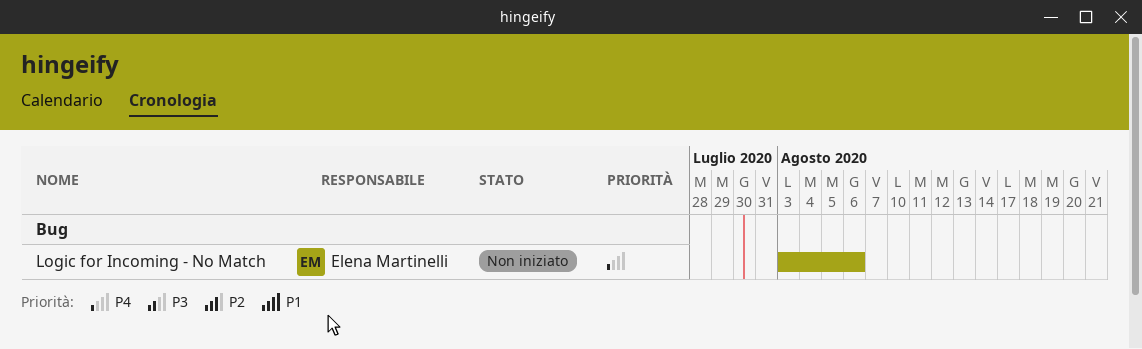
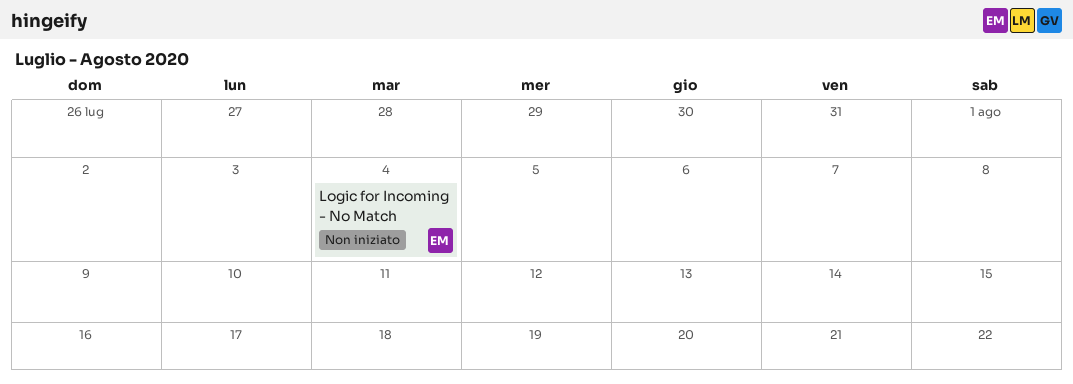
Logic for Incoming - No Match, due: Aug 6 -> Aug 4

